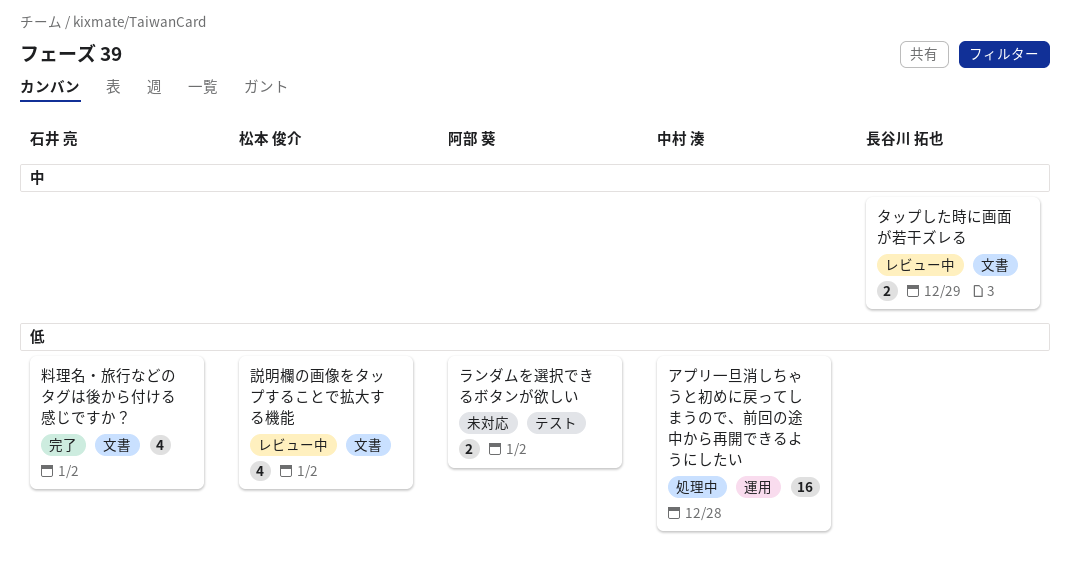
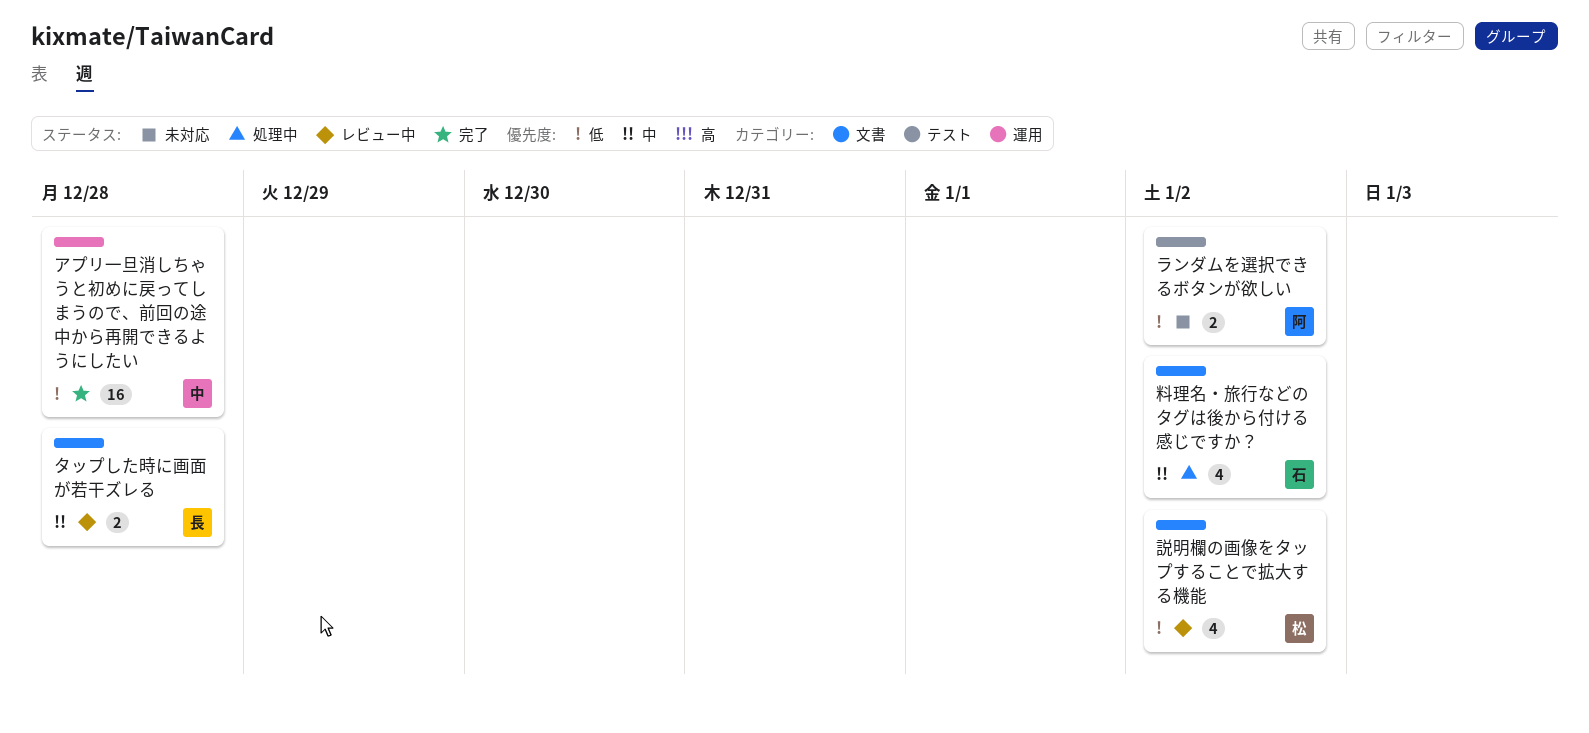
アプリ一旦消しちゃうと初めに戻ってしまうので、前回の途中から再開できるようにしたい, status: 処理中 -> 完了
タップした時に画面が若干ズレる, due: Dec 29 -> Dec 28
料理名・旅行などのタグは後から付ける感じですか？, status: 完了 -> 処理中
料理名・旅行などのタグは後から付ける感じですか？, priority: 低 -> 中

